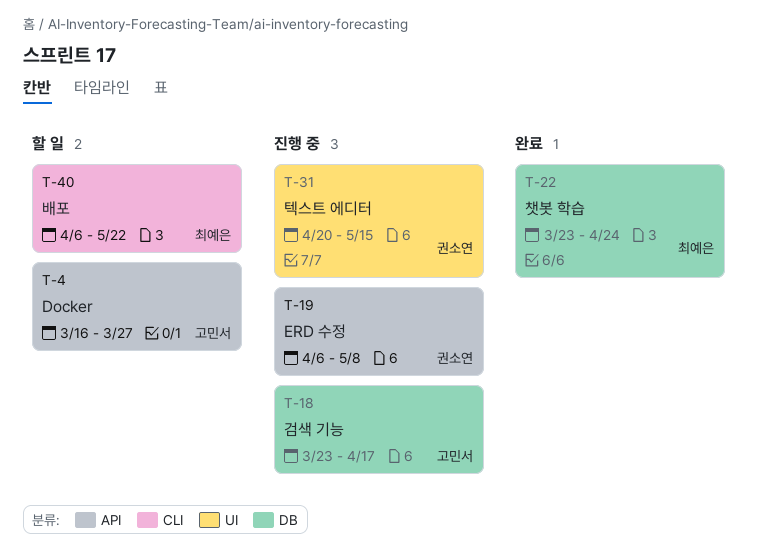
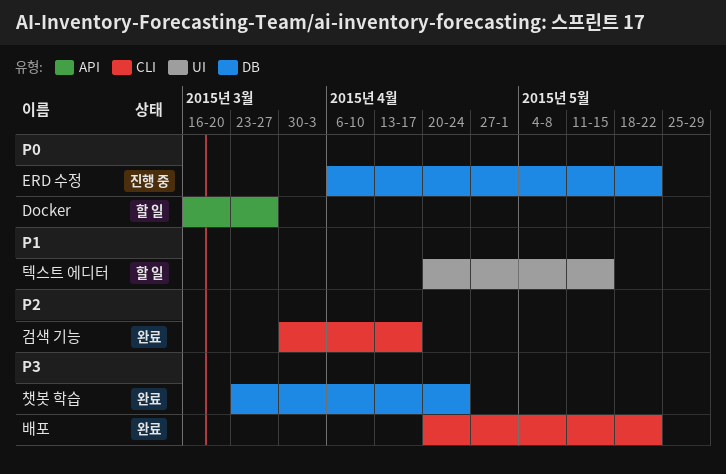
ERD 수정, label: API -> DB
ERD 수정, due: May 8 -> May 22
검색 기능, status: 진행 중 -> 완료
검색 기능, label: DB -> CLI
검색 기능, start: Mar 23 -> Mar 30
배포, status: 할 일 -> 완료
배포, start: Apr 6 -> Apr 20
텍스트 에디터, status: 진행 중 -> 할 일

